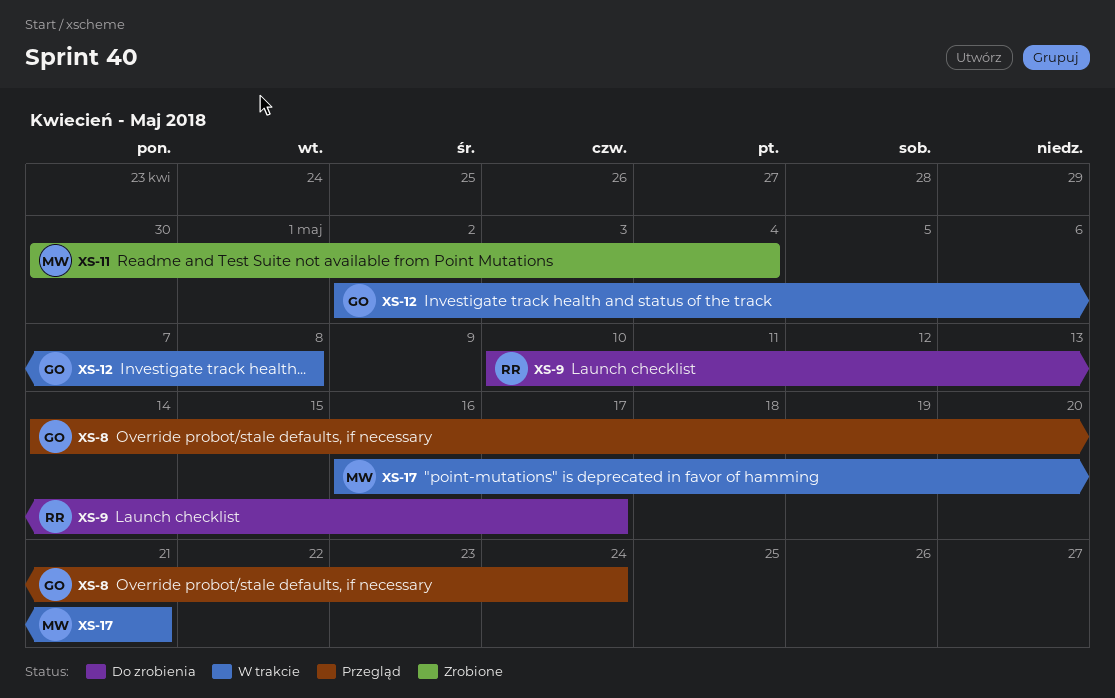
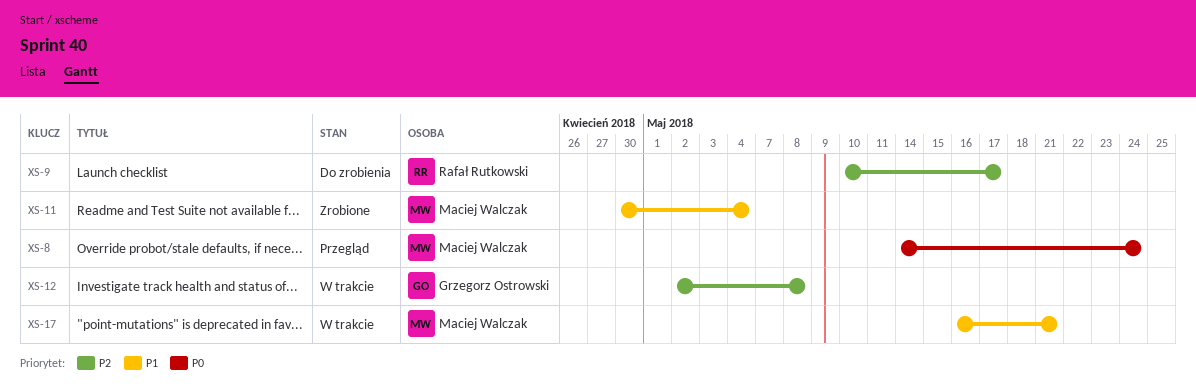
XS-8, owner: Grzegorz Ostrowski -> Maciej Walczak

